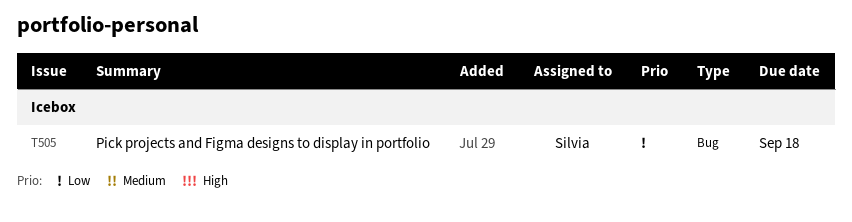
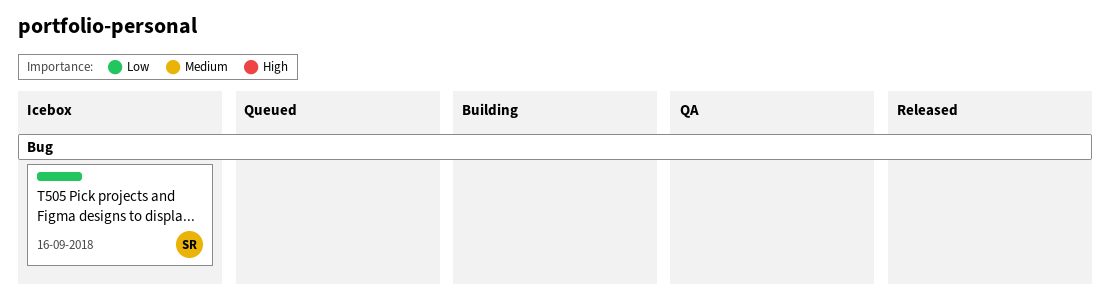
T505, due: Sep 18 -> Sep 16

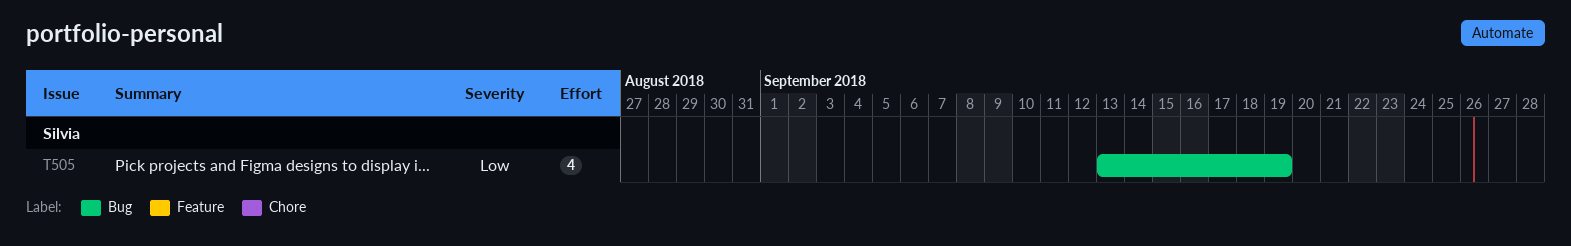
T505, due: Sep 16 -> Sep 19

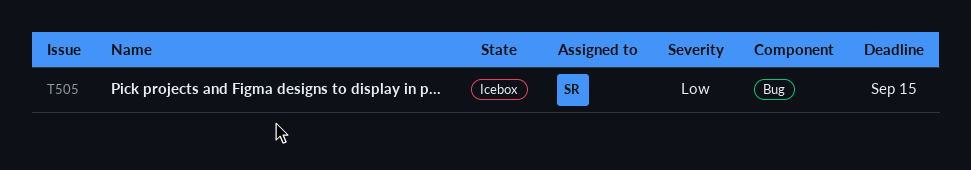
T505, due: Sep 19 -> Sep 15

